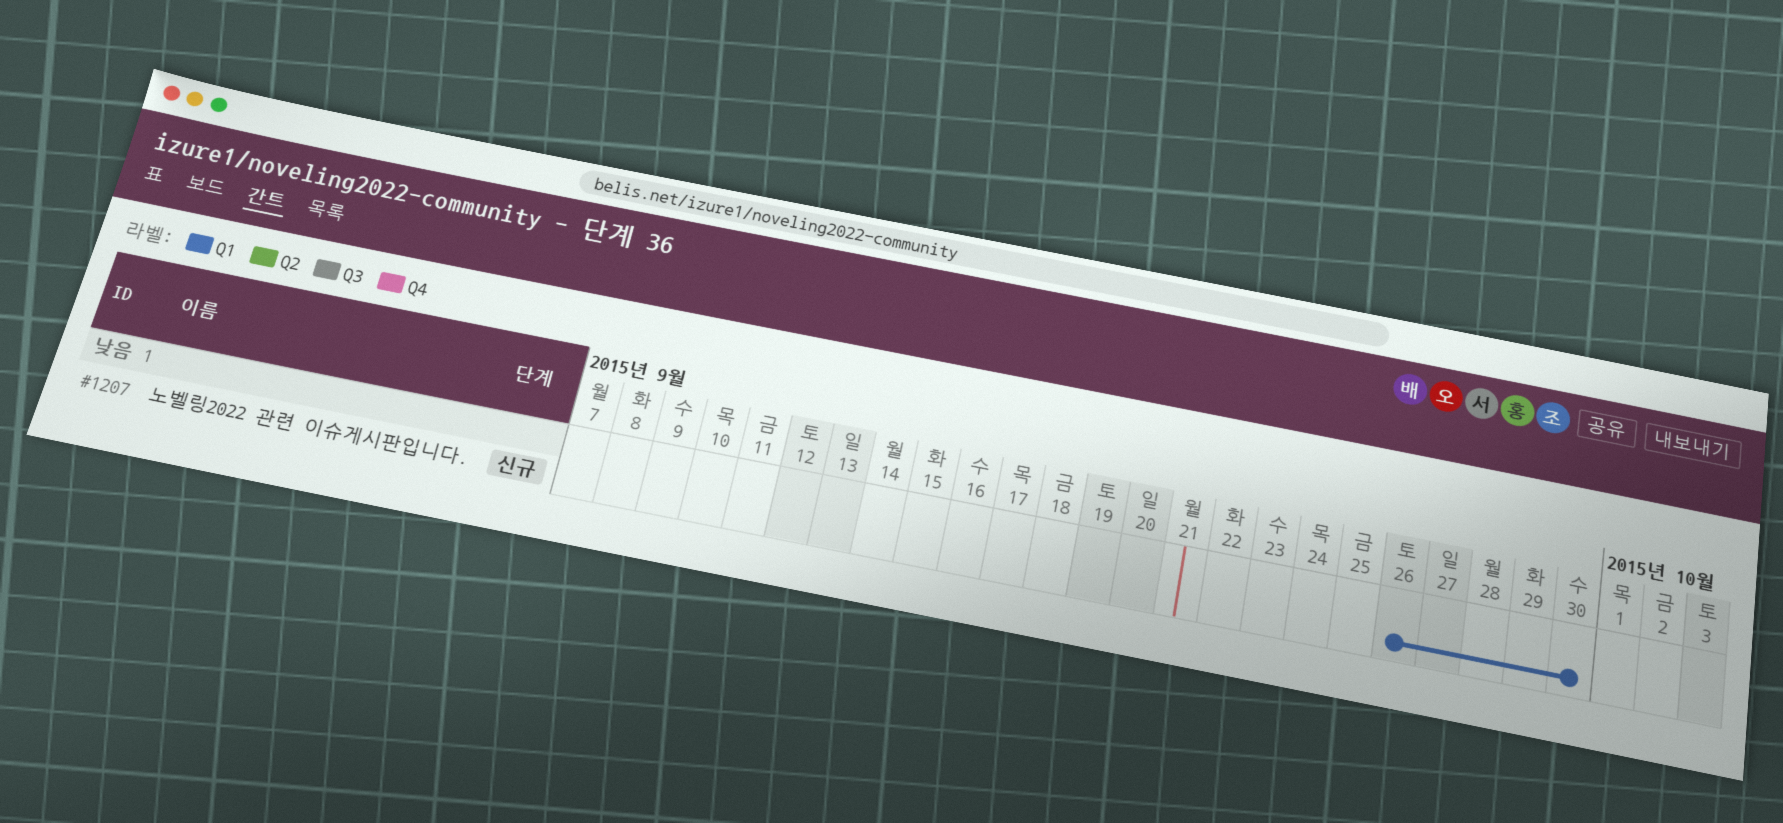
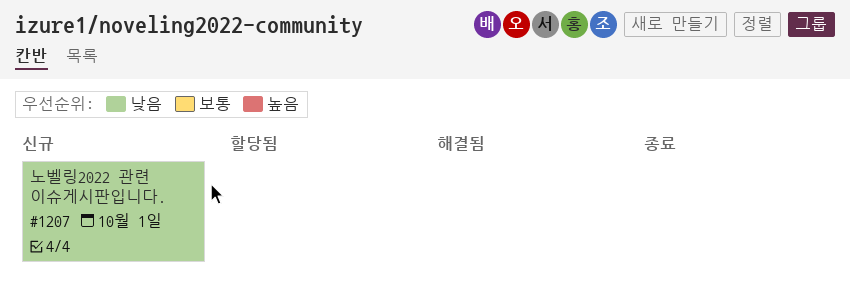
#1207, due: Sep 30 -> Oct 1

